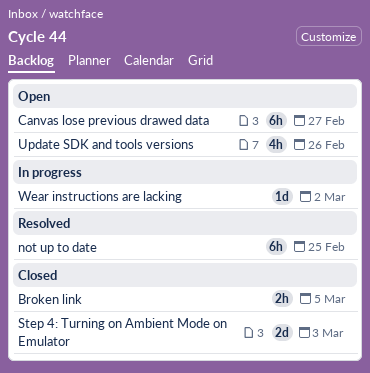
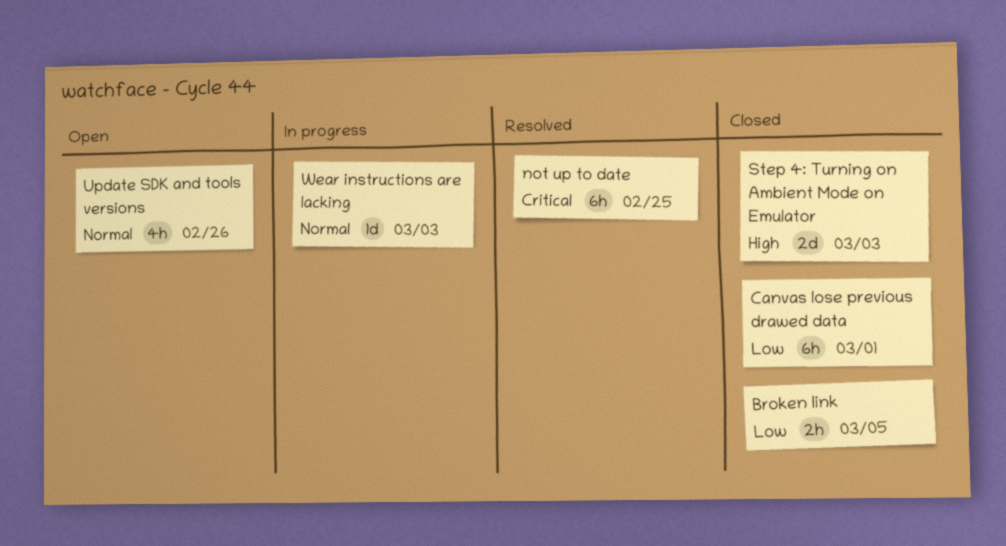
Canvas lose previous drawed data, status: Open -> Closed
Canvas lose previous drawed data, due: Feb 27 -> Mar 1
Wear instructions are lacking, due: Mar 2 -> Mar 3

